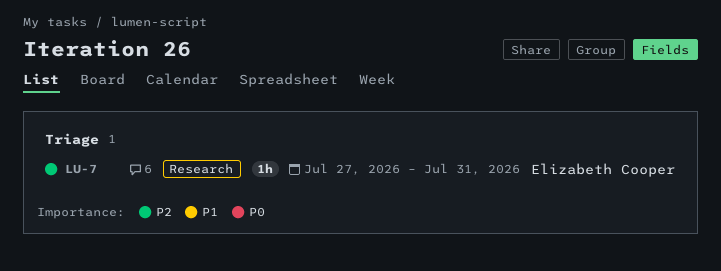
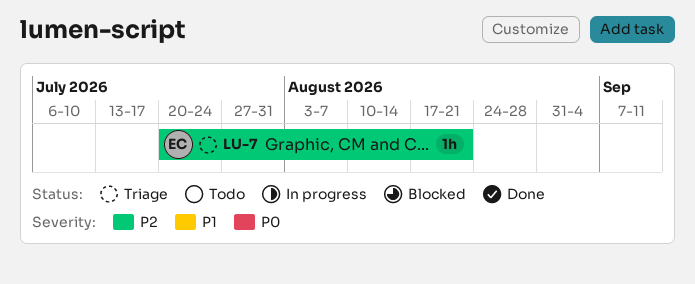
LU-7, start: Jul 27 -> Jul 20
LU-7, due: Jul 31 -> Aug 21

